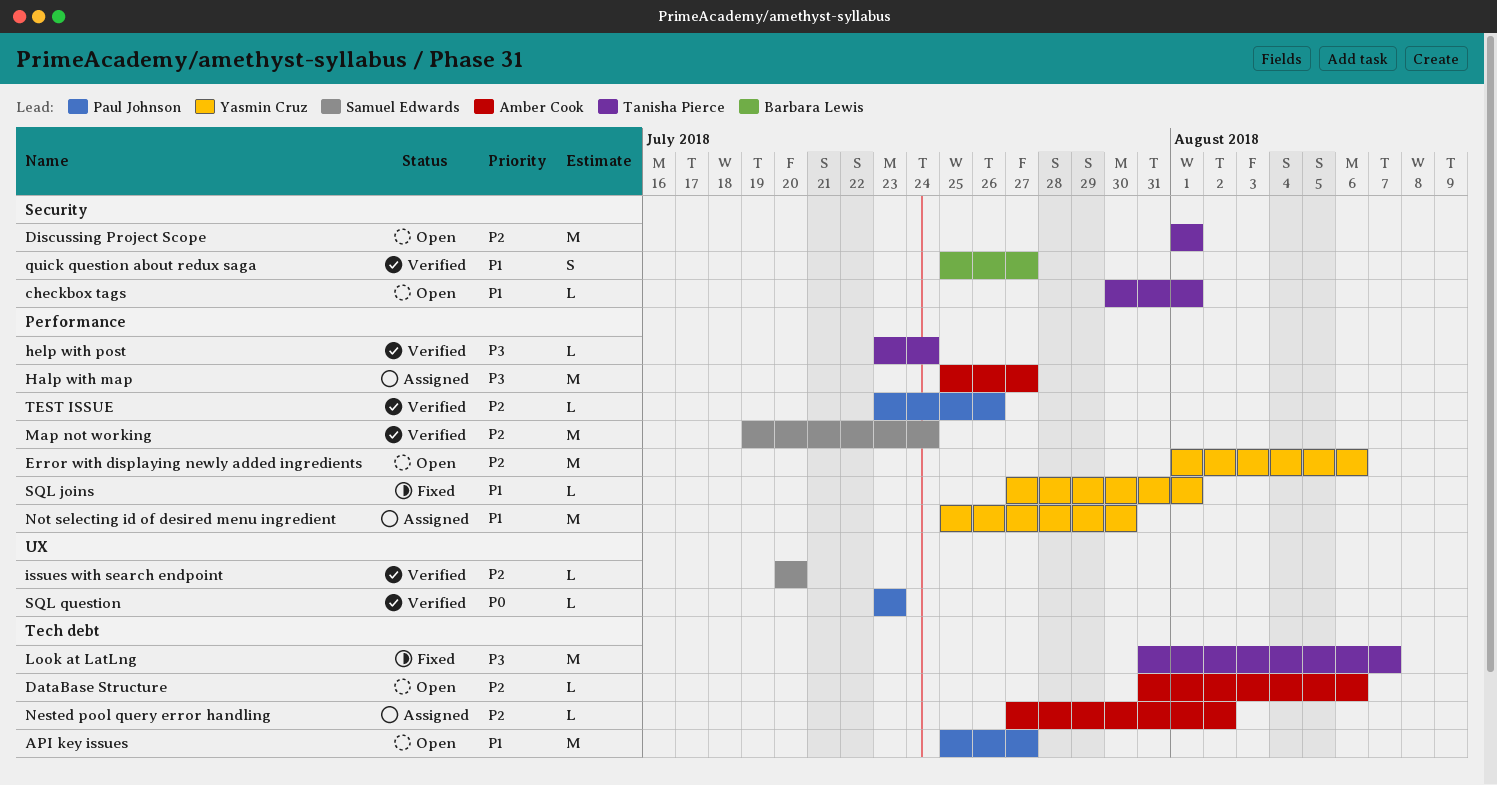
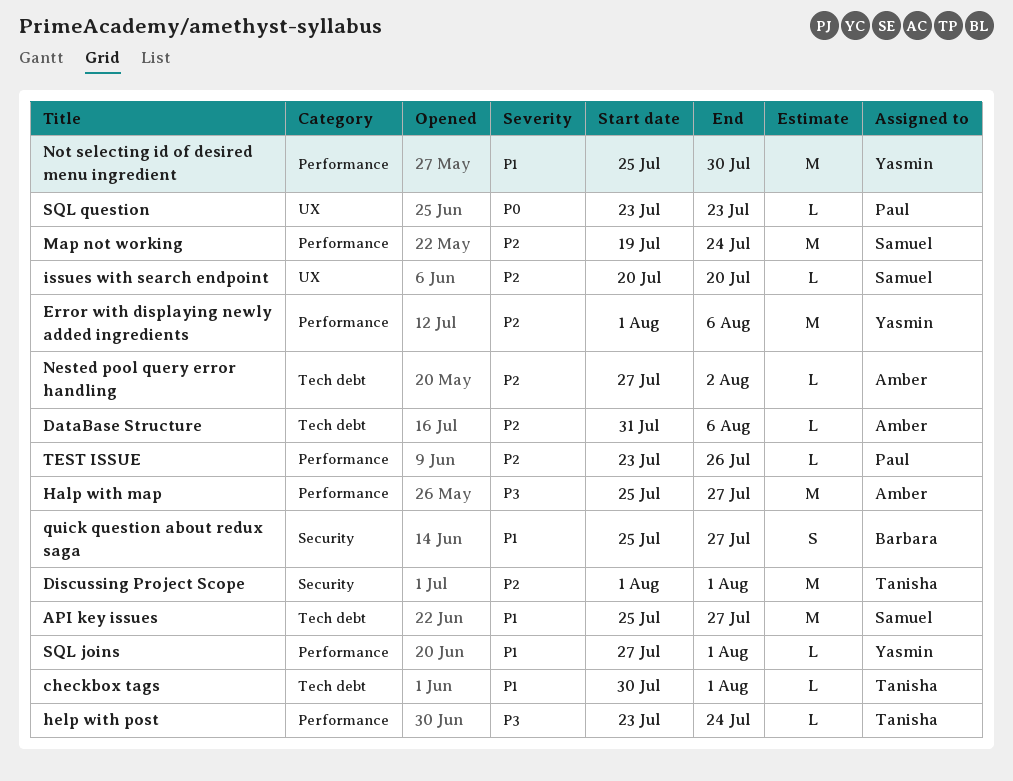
API key issues, owner: Paul Johnson -> Samuel Edwards
checkbox tags, label: Security -> Tech debt
Look at LatLng: present -> none

